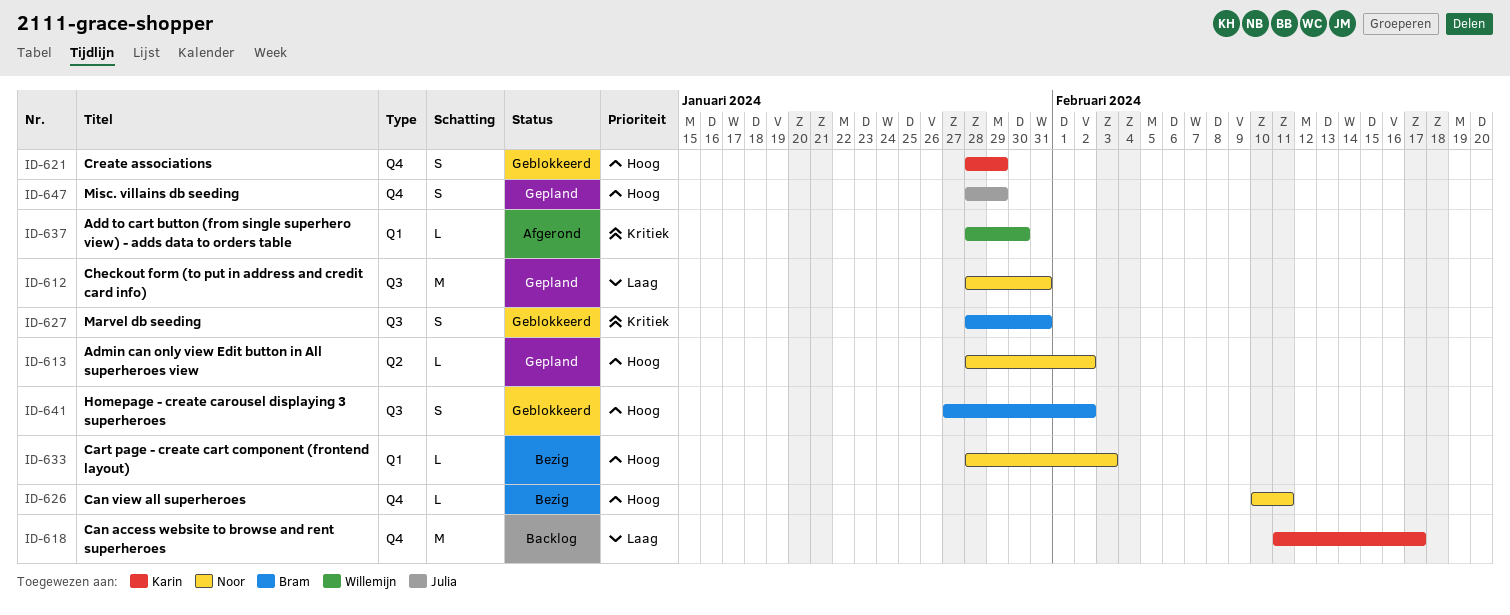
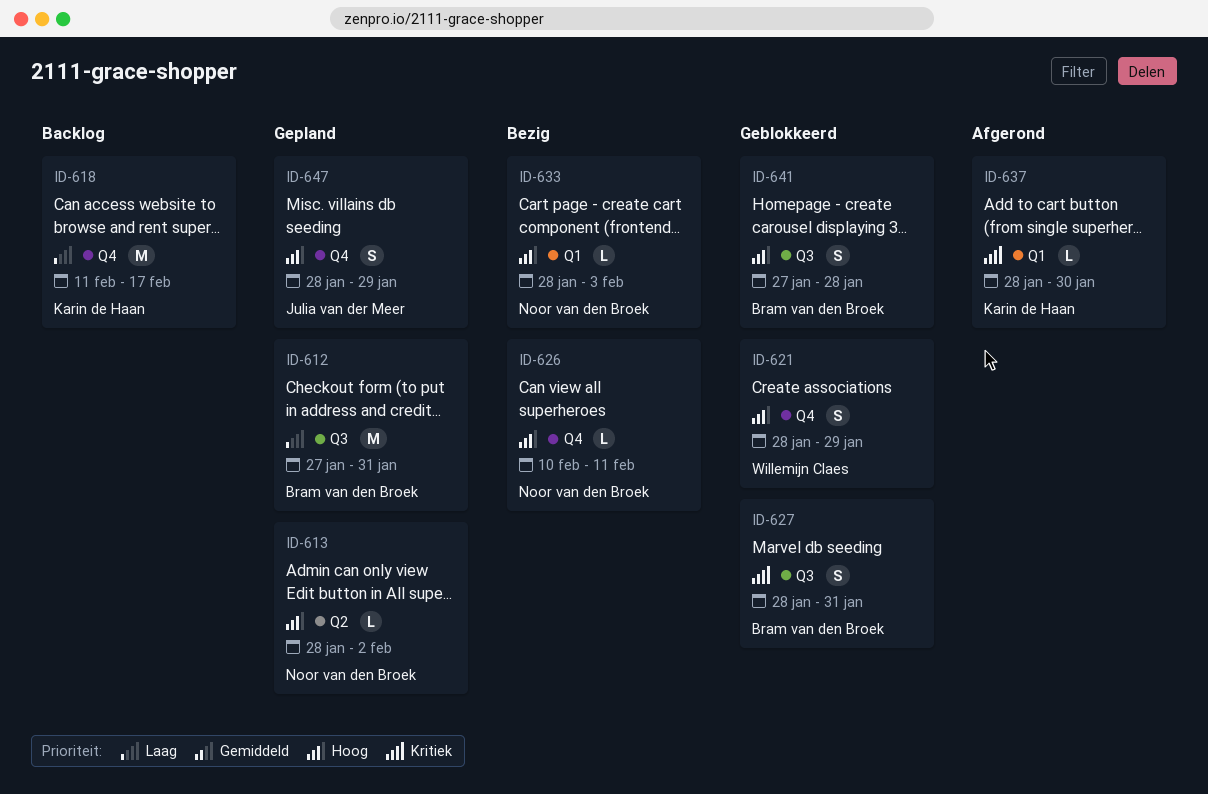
ID-612, owner: Noor van den Broek -> Bram van den Broek
ID-612, start: Jan 28 -> Jan 27
ID-621, owner: Karin de Haan -> Willemijn Claes
ID-637, owner: Willemijn Claes -> Karin de Haan
ID-641, due: Feb 2 -> Jan 28

